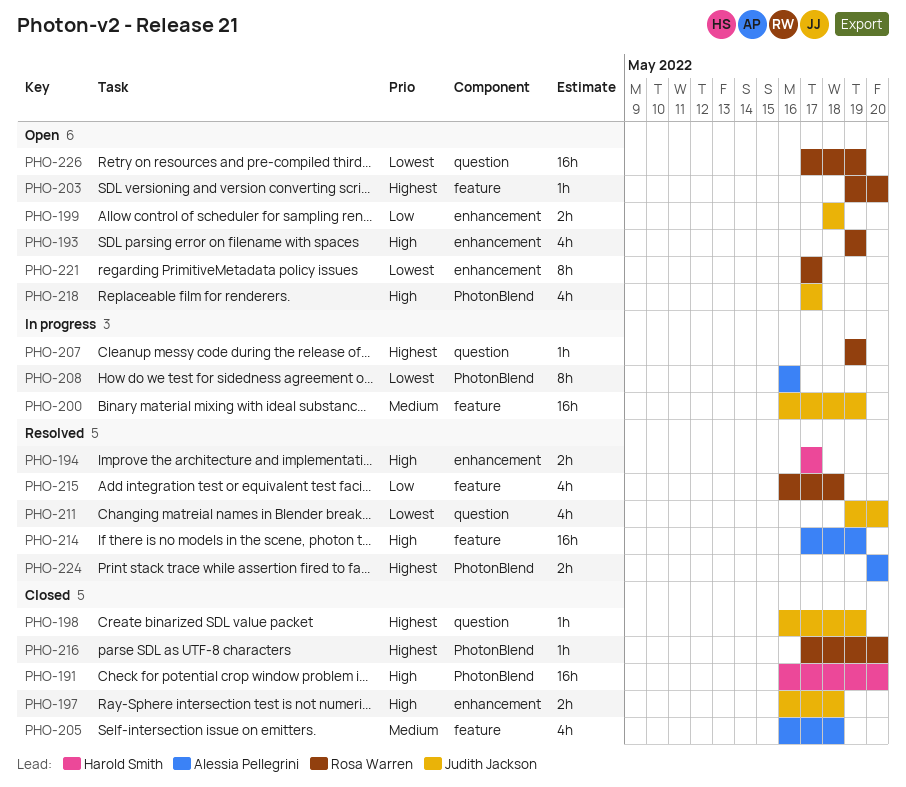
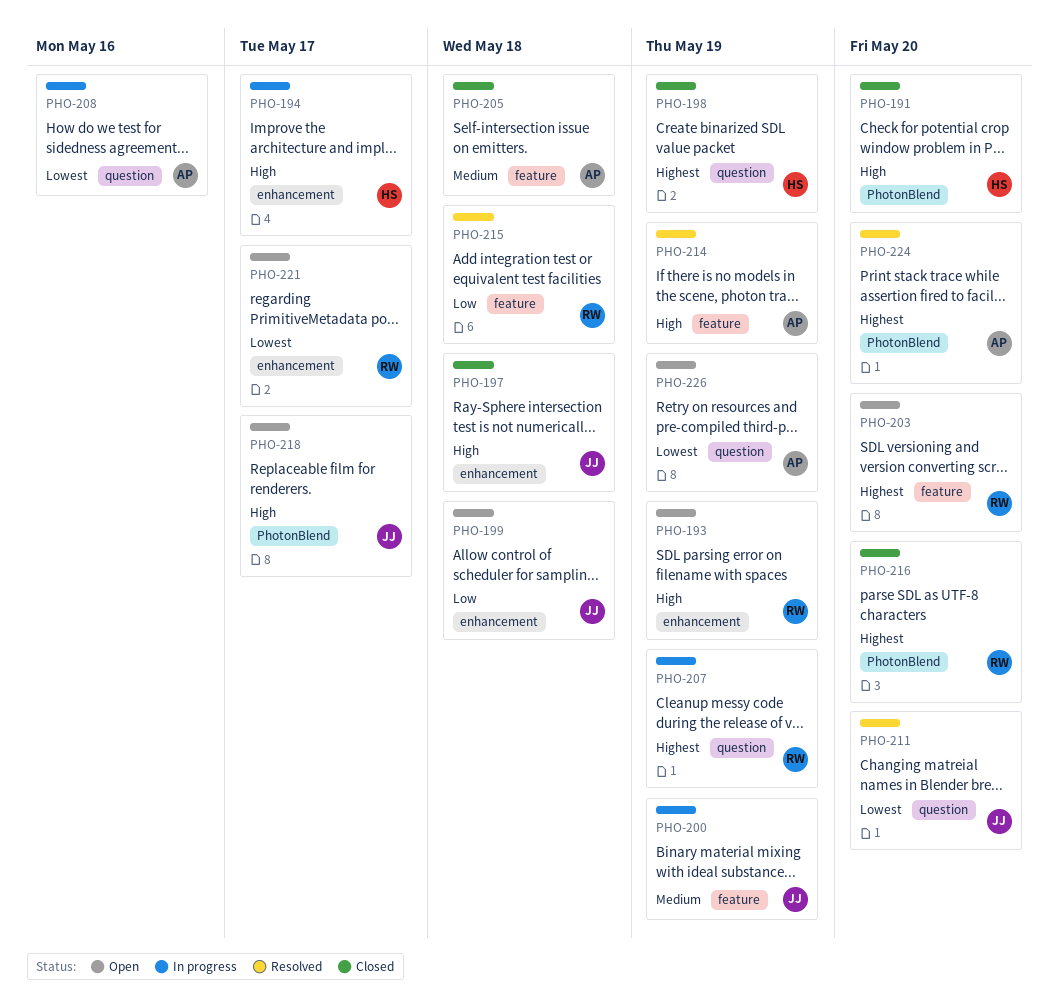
PHO-194, status: Resolved -> In progress
PHO-198, owner: Judith Jackson -> Harold Smith
PHO-208, label: PhotonBlend -> question
PHO-226, owner: Rosa Warren -> Alessia Pellegrini

